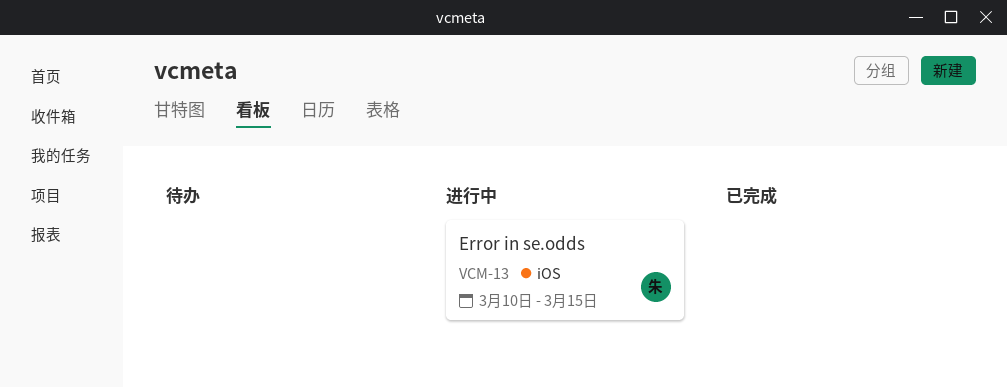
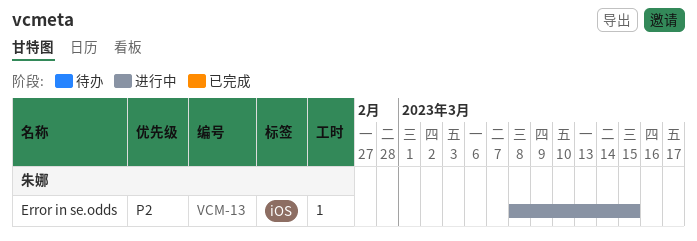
VCM-13, start: Mar 10 -> Mar 8

